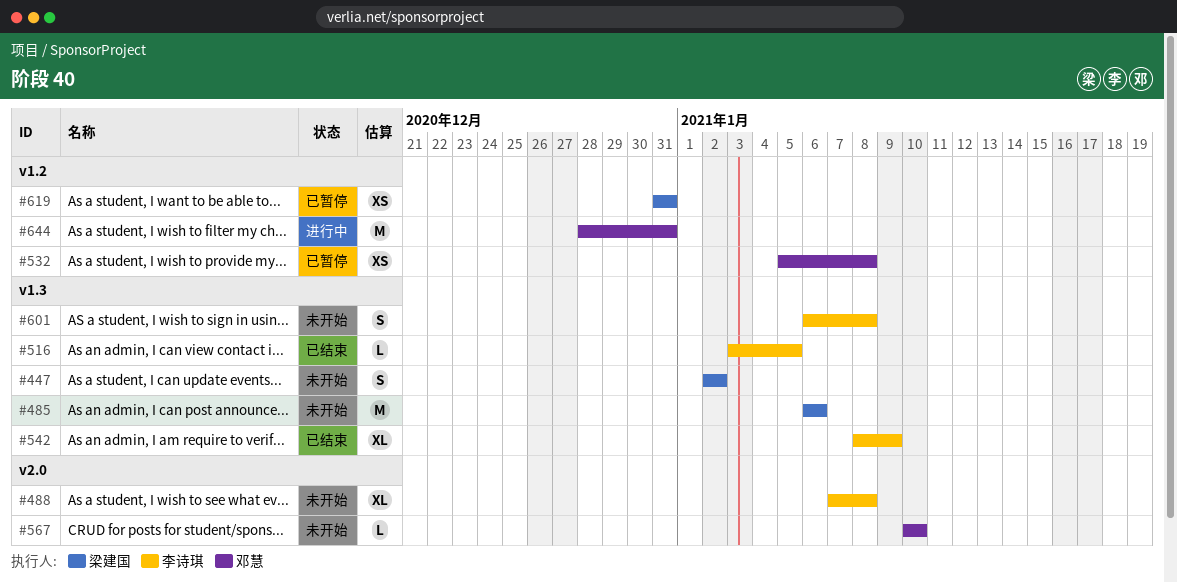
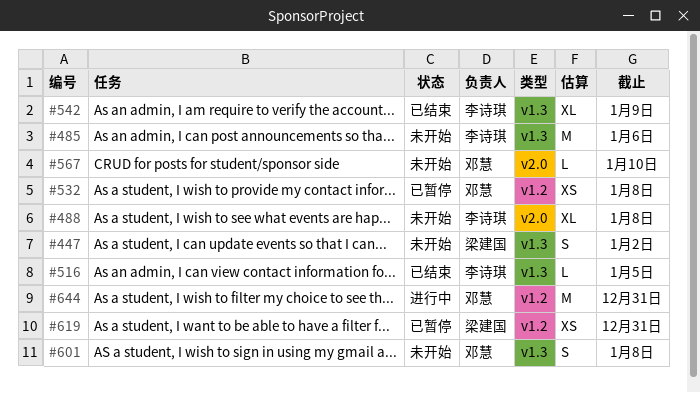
#485, owner: 梁建国 -> 李诗琪
#601, owner: 李诗琪 -> 邓慧

